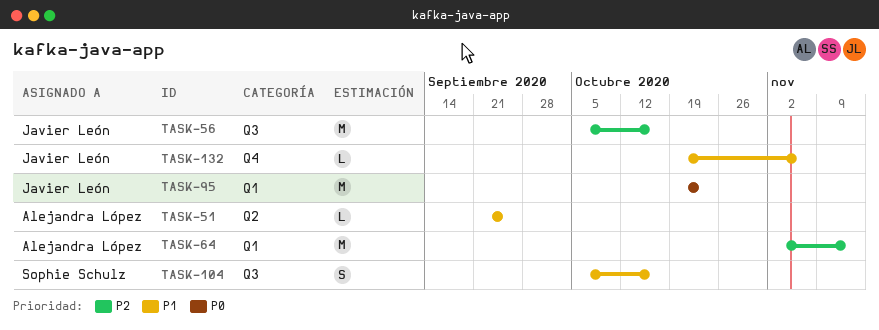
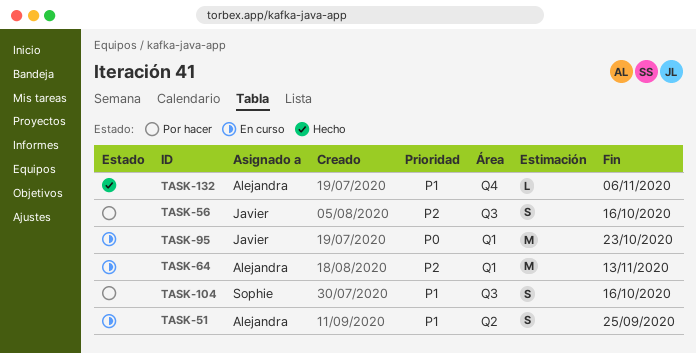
TASK-51, estimate: L -> S
TASK-56, estimate: M -> S
TASK-132, owner: Javier León -> Alejandra López

